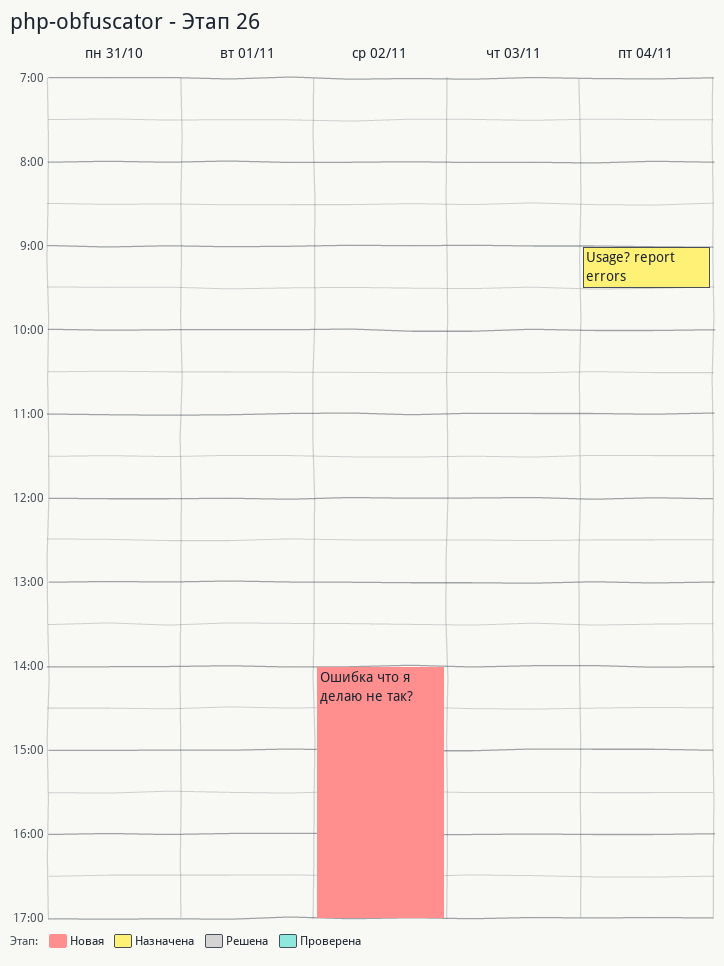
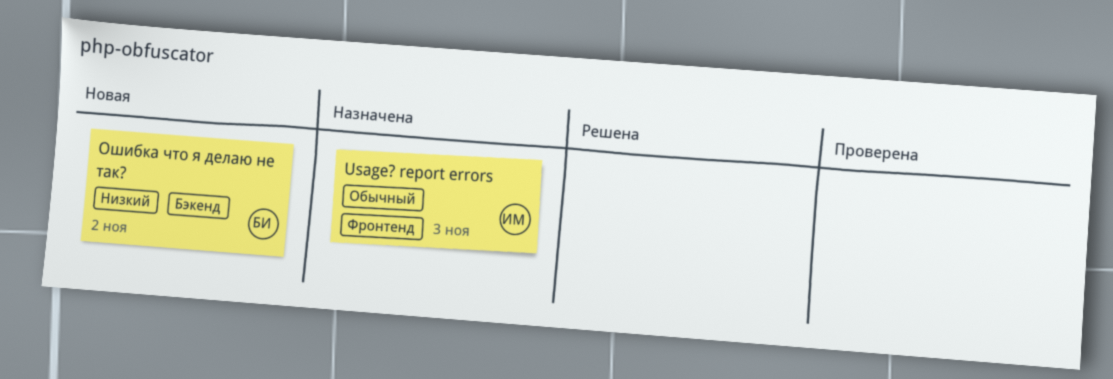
Usage? report errors, day: Nov 4 -> Nov 3

